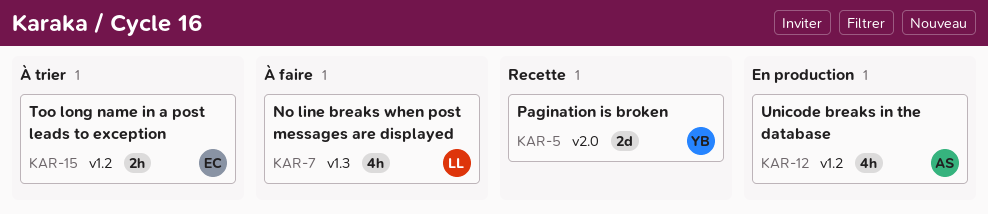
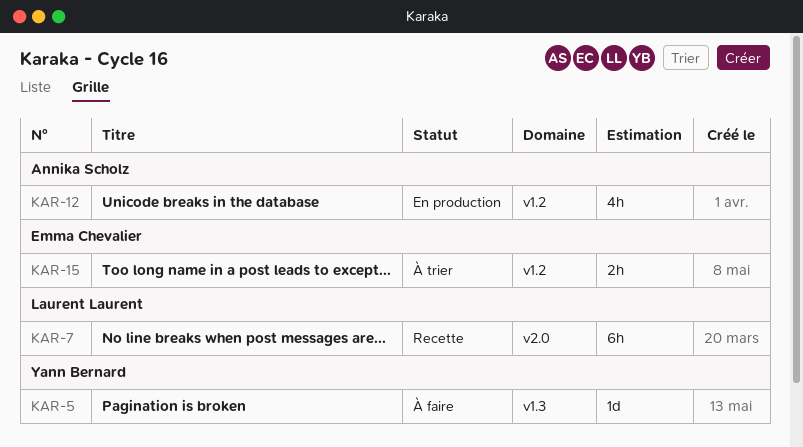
KAR-5, status: Recette -> À faire
KAR-5, label: v2.0 -> v1.3
KAR-5, estimate: 2d -> 1d
KAR-7, status: À faire -> Recette
KAR-7, label: v1.3 -> v2.0
KAR-7, estimate: 4h -> 6h

